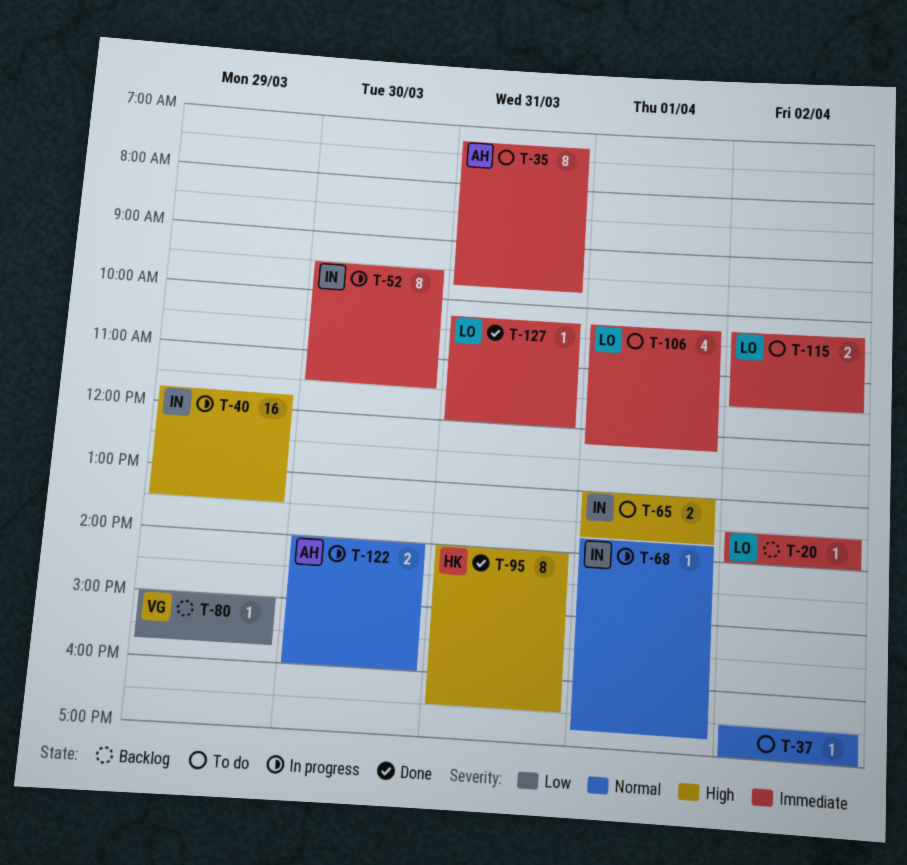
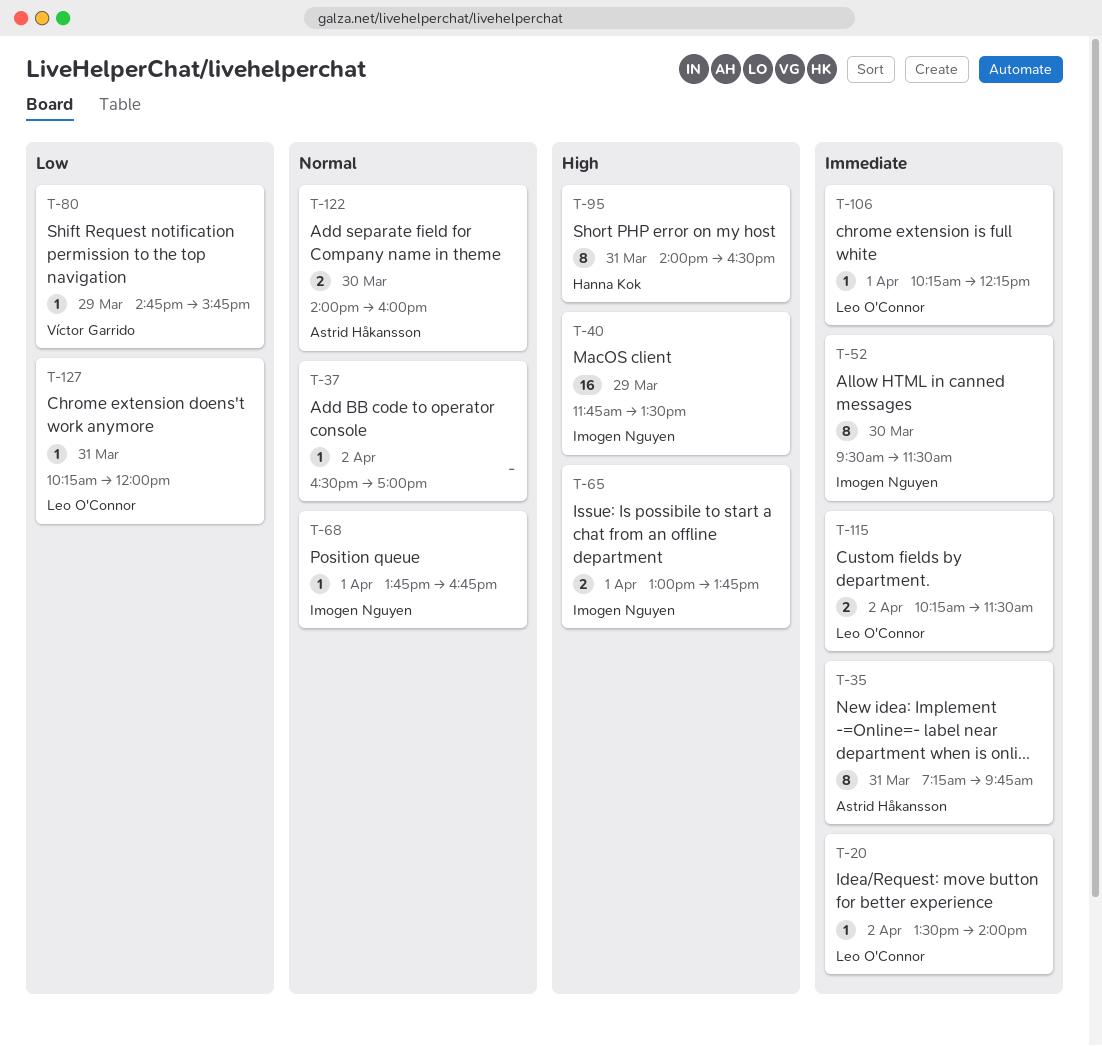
T-80, begins: 15:00 -> 14:45
T-106, estimate: 4 -> 1
T-127, priority: Immediate -> Low

